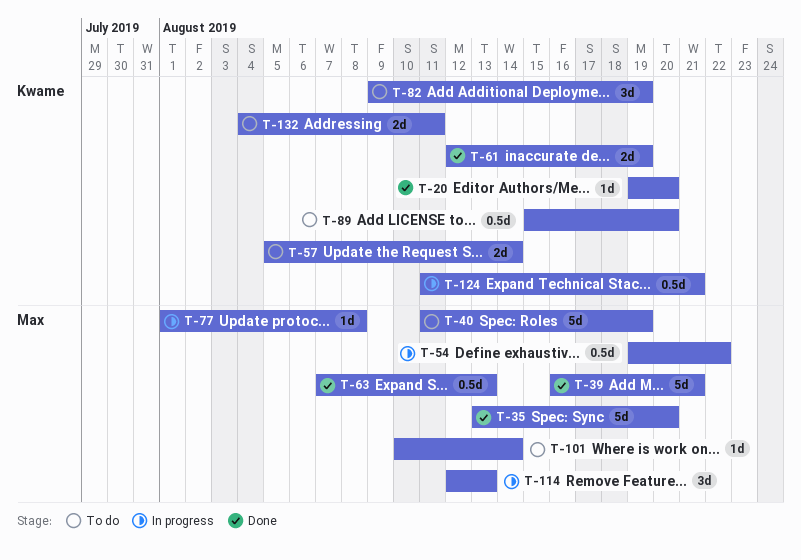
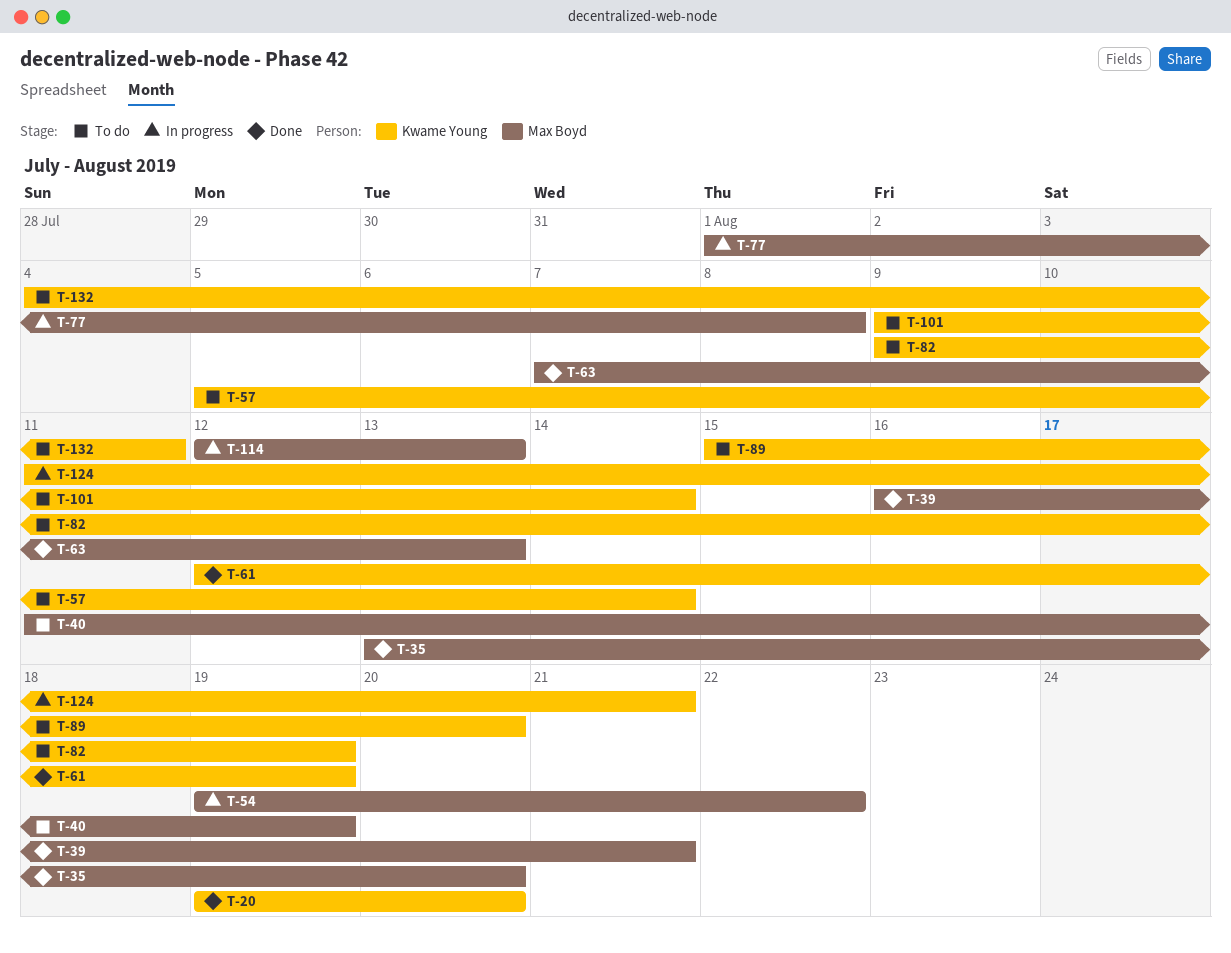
T-101, owner: Max Boyd -> Kwame Young
T-101, start: Aug 10 -> Aug 9

